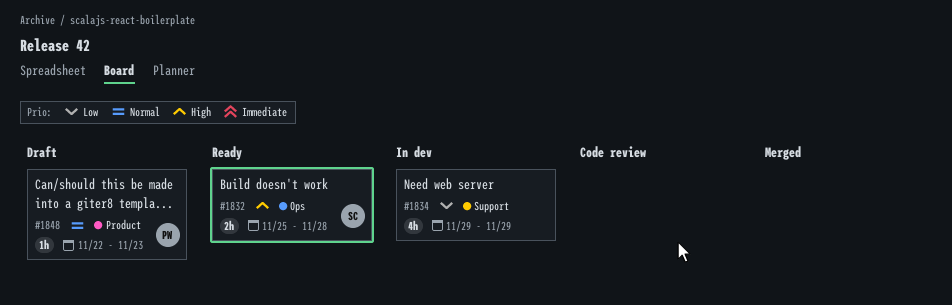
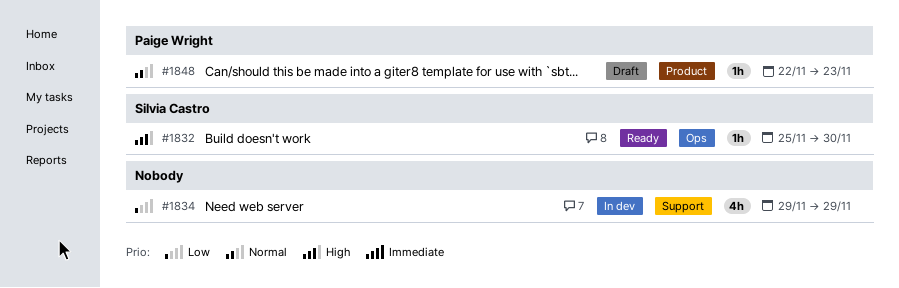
#1832, estimate: 2h -> 1h
#1832, due: Nov 28 -> Nov 30

